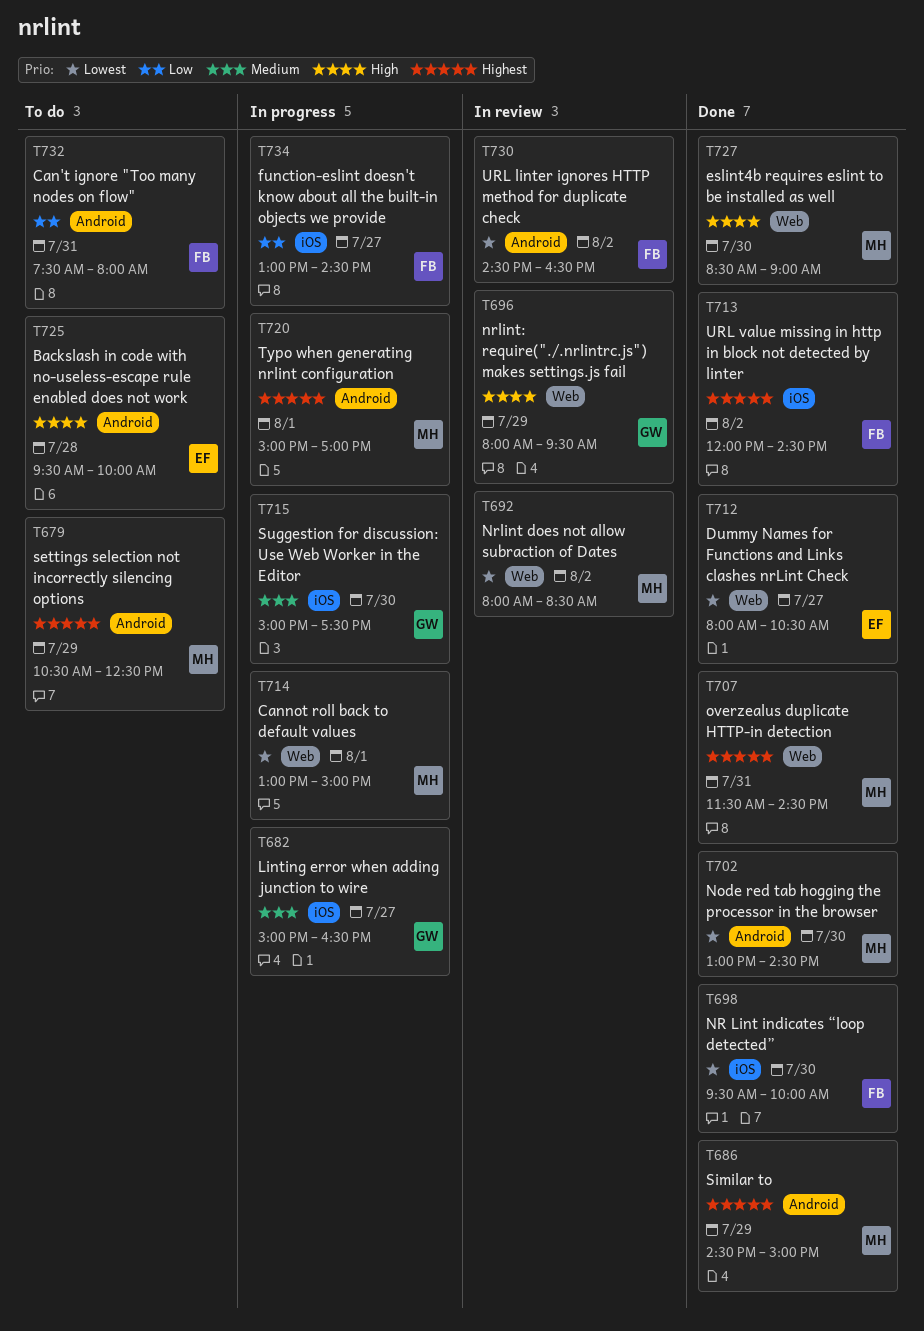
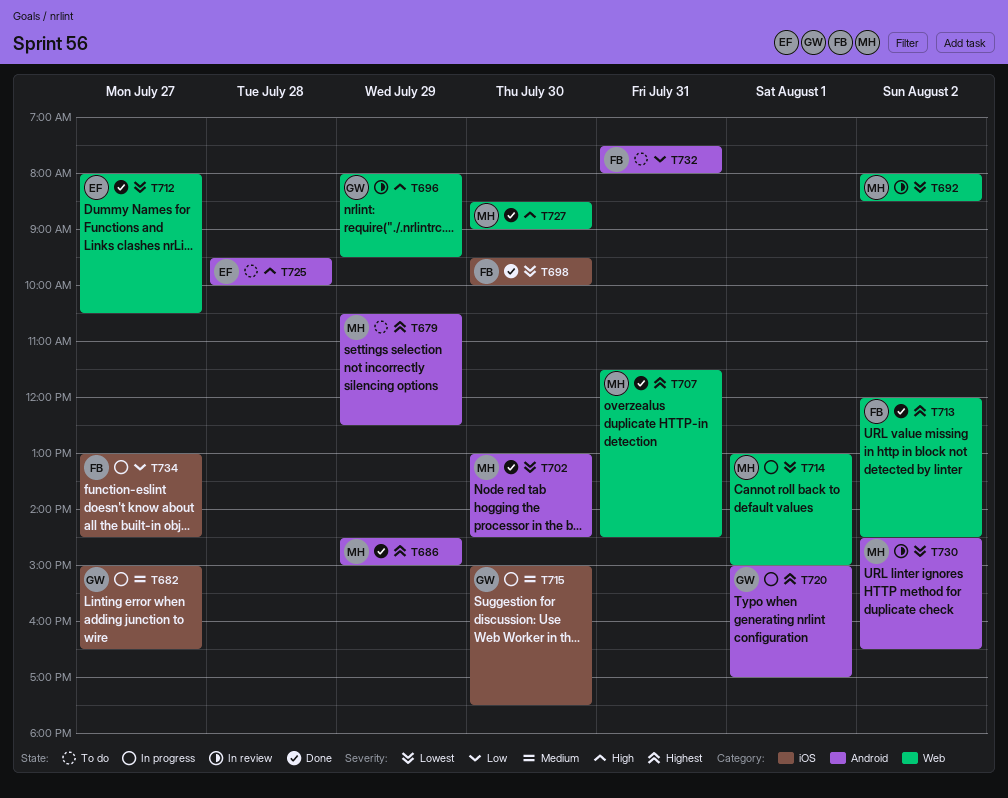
T713, label: iOS -> Web
T720, owner: MH -> GW
T730, owner: FB -> MH

